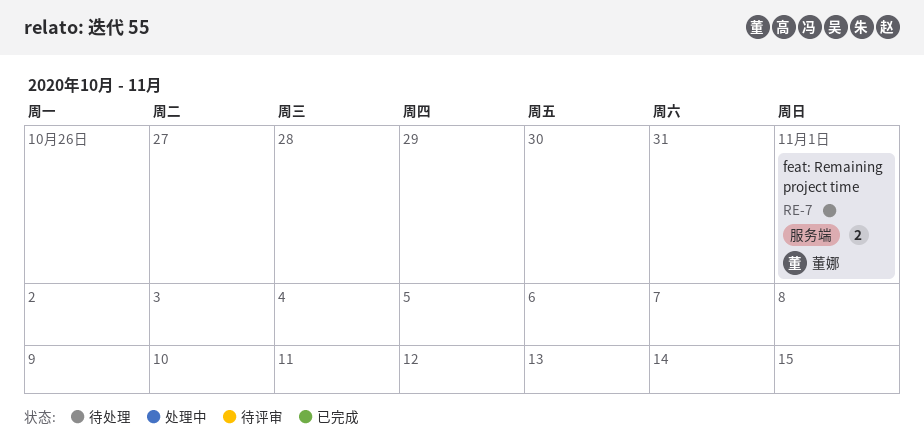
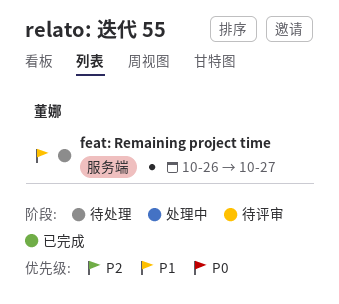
feat: Remaining project time, estimate: 2 -> 1
feat: Remaining project time, due: Nov 1 -> Oct 27

